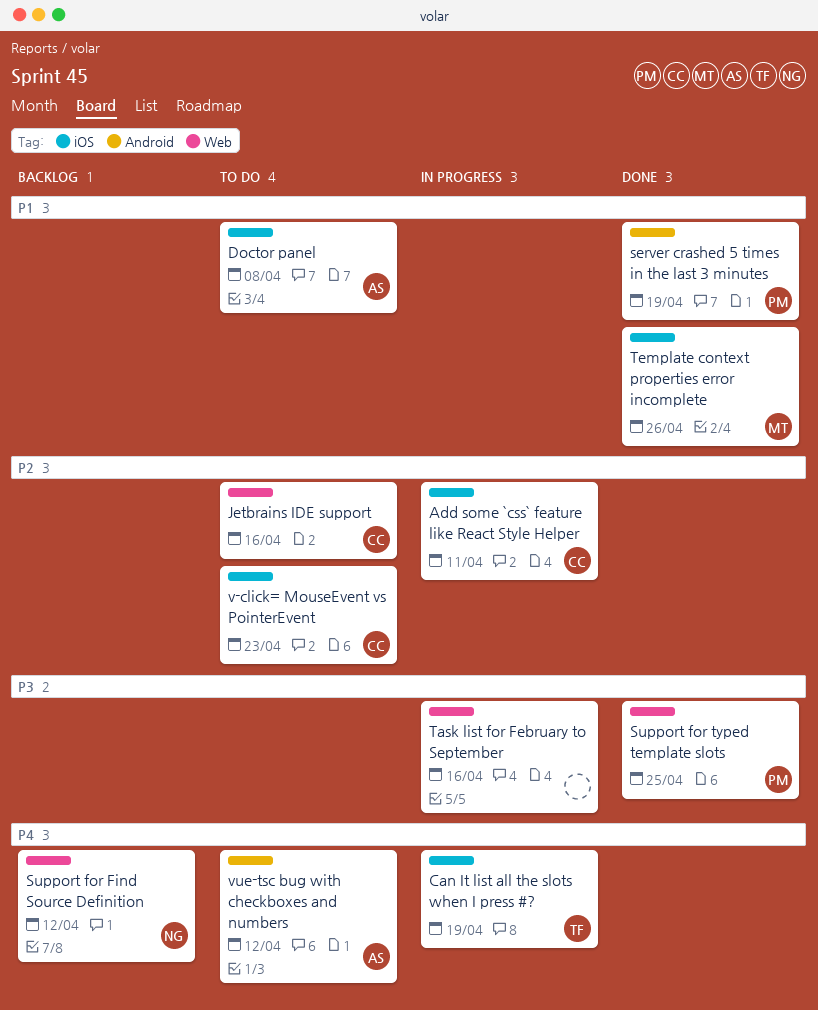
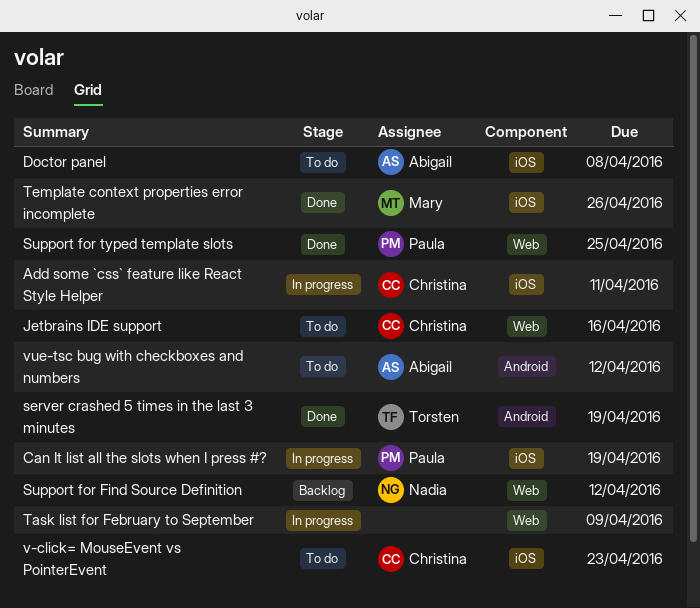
Can It list all the slots when I press #?, owner: Torsten -> Paula
server crashed 5 times in the last 3 minutes, owner: Paula -> Torsten
Task list for February to September, due: Apr 16 -> Apr 9

